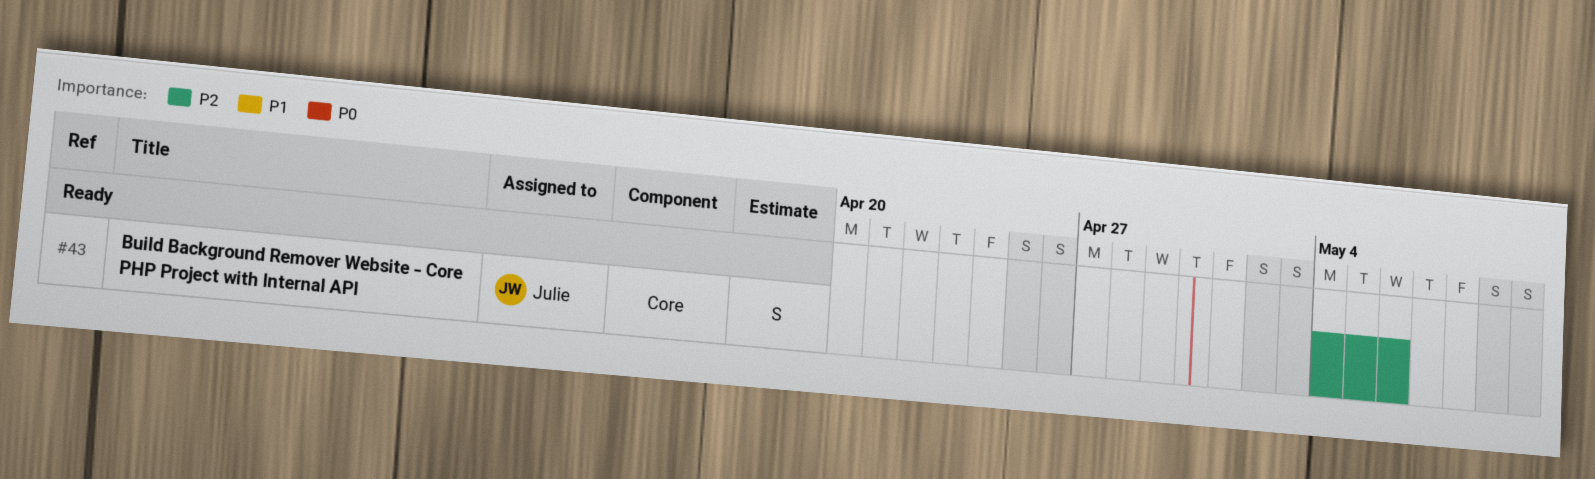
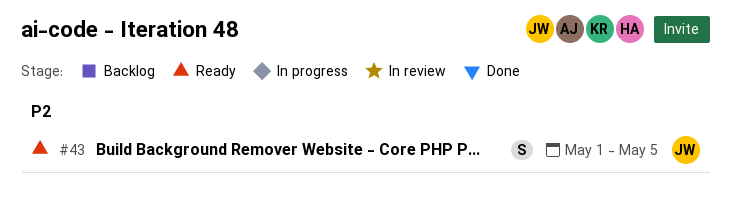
#43, start: May 4 -> May 1
#43, due: May 6 -> May 5

